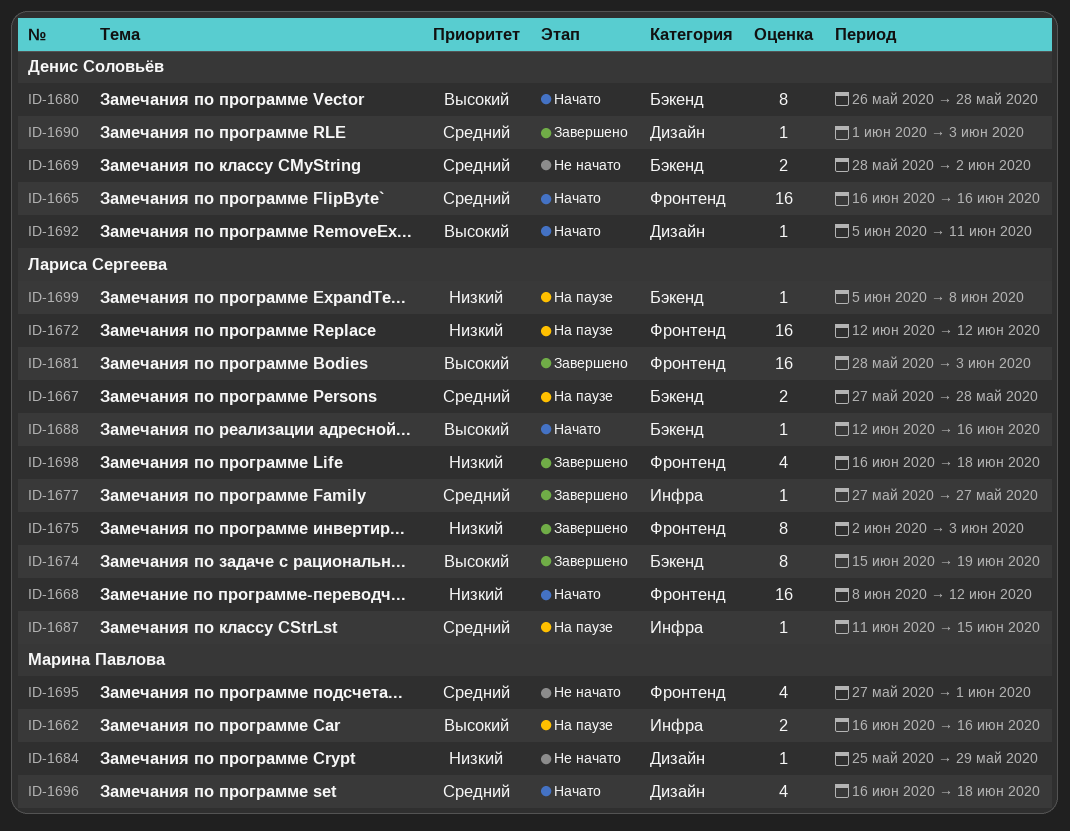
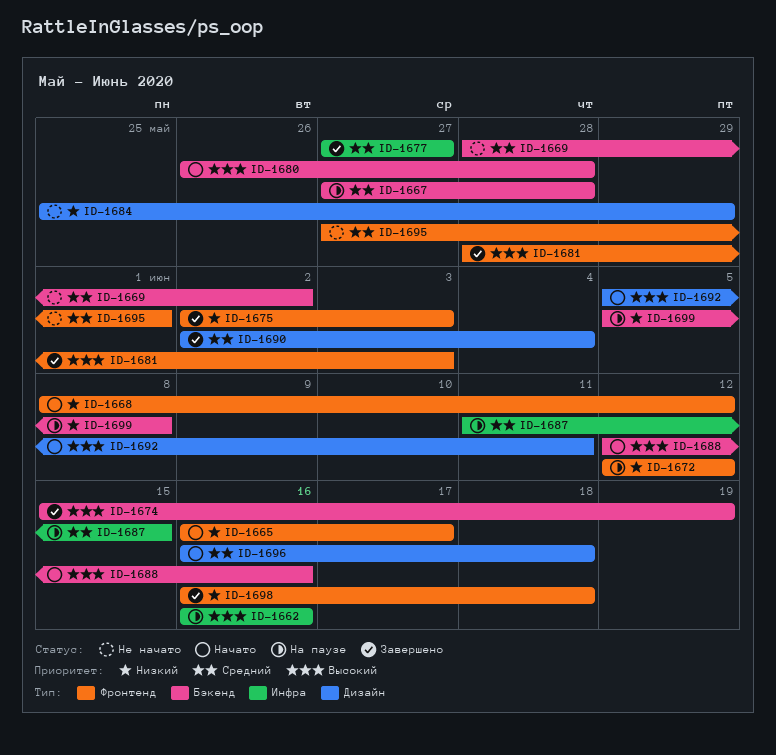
ID-1665, priority: Средний -> Низкий
ID-1665, due: Jun 16 -> Jun 17
ID-1690, start: Jun 1 -> Jun 2
ID-1690, due: Jun 3 -> Jun 4

